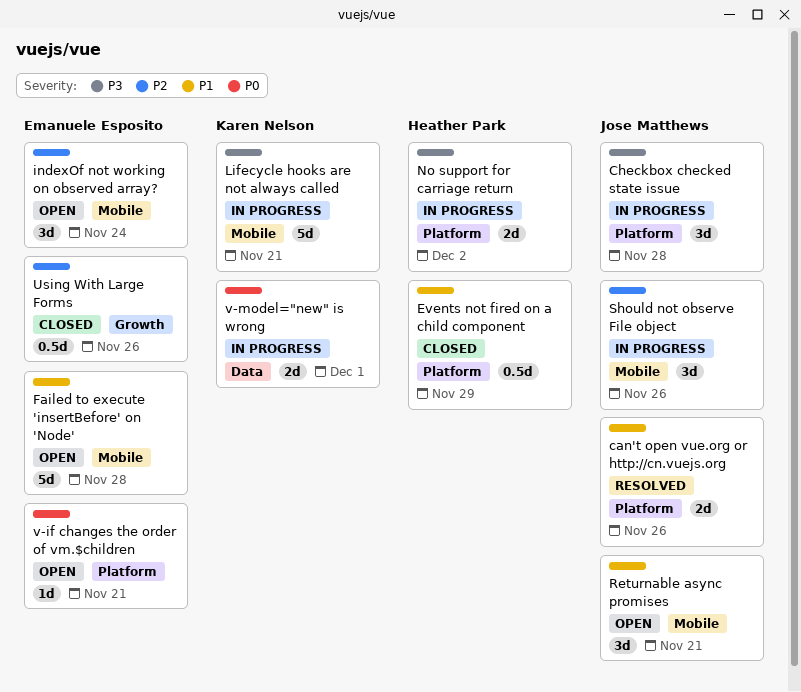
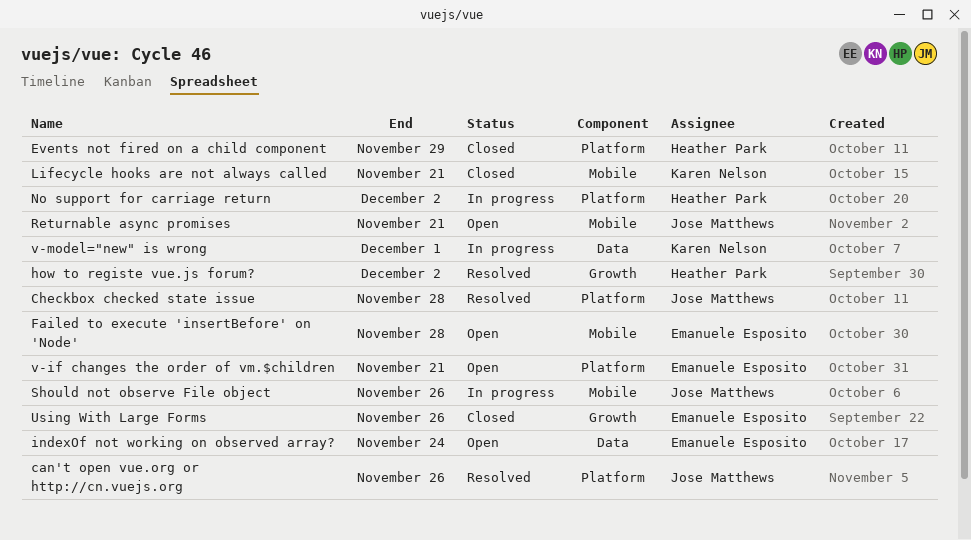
Checkbox checked state issue, status: In progress -> Resolved
how to registe vue.js forum?: none -> present
indexOf not working on observed array?, label: Mobile -> Data
Lifecycle hooks are not always called, status: In progress -> Closed

